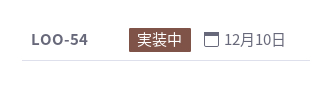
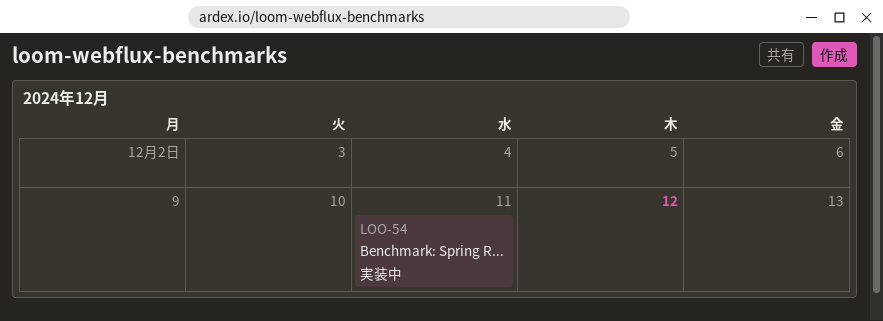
LOO-54, due: Dec 10 -> Dec 11

